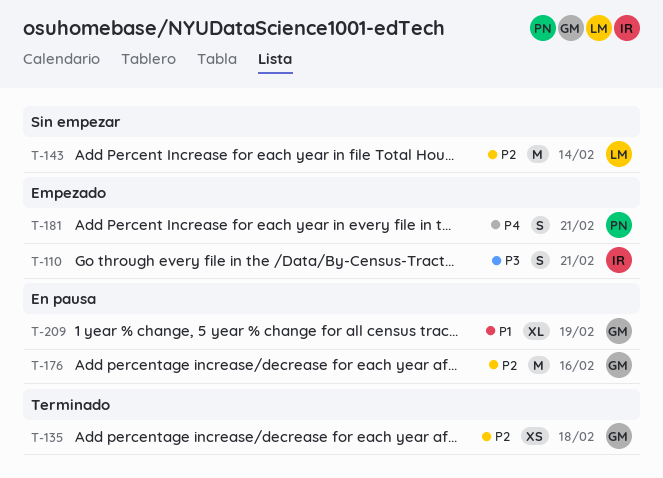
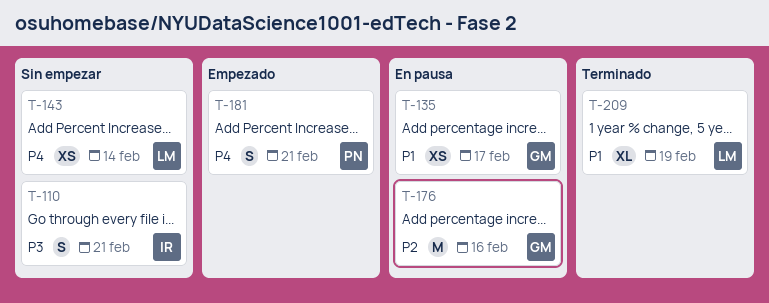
T-110, status: Empezado -> Sin empezar
T-135, status: Terminado -> En pausa
T-135, priority: P2 -> P1
T-135, due: Feb 18 -> Feb 17
T-143, priority: P2 -> P4
T-143, estimate: M -> XS
T-209, status: En pausa -> Terminado
T-209, owner: GM -> LM

